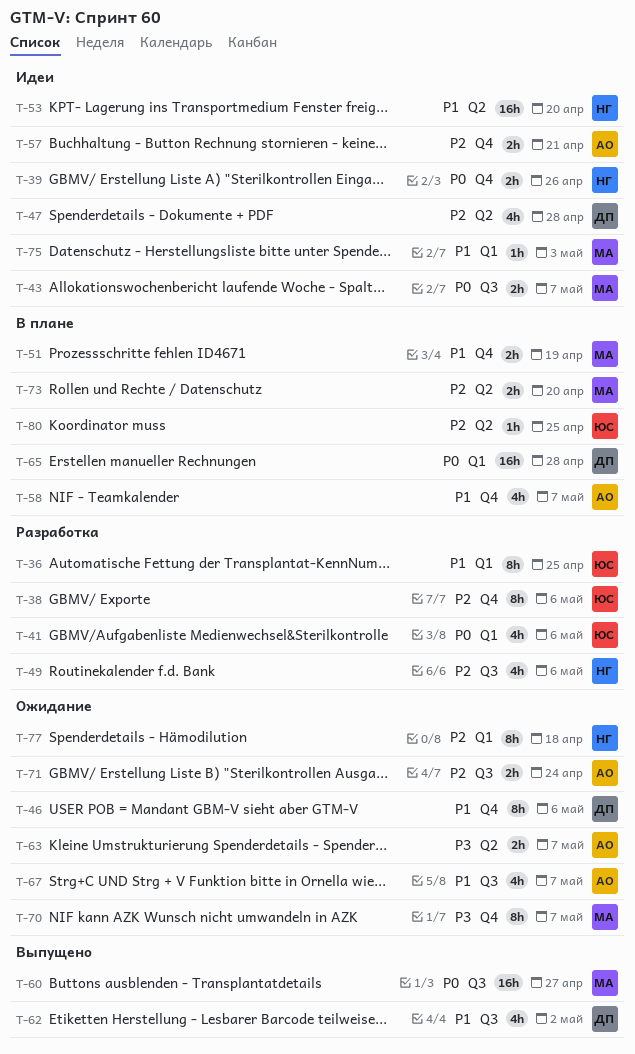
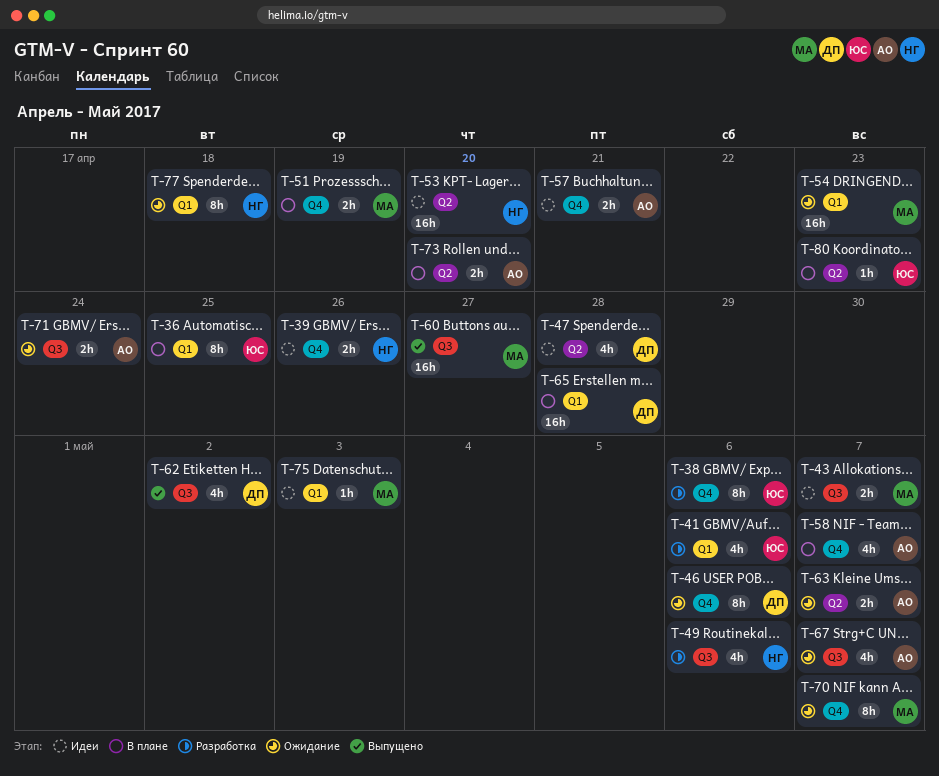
T-36, status: Разработка -> В плане
T-54: none -> present
T-73, owner: МА -> АО
T-80, due: Apr 25 -> Apr 23

